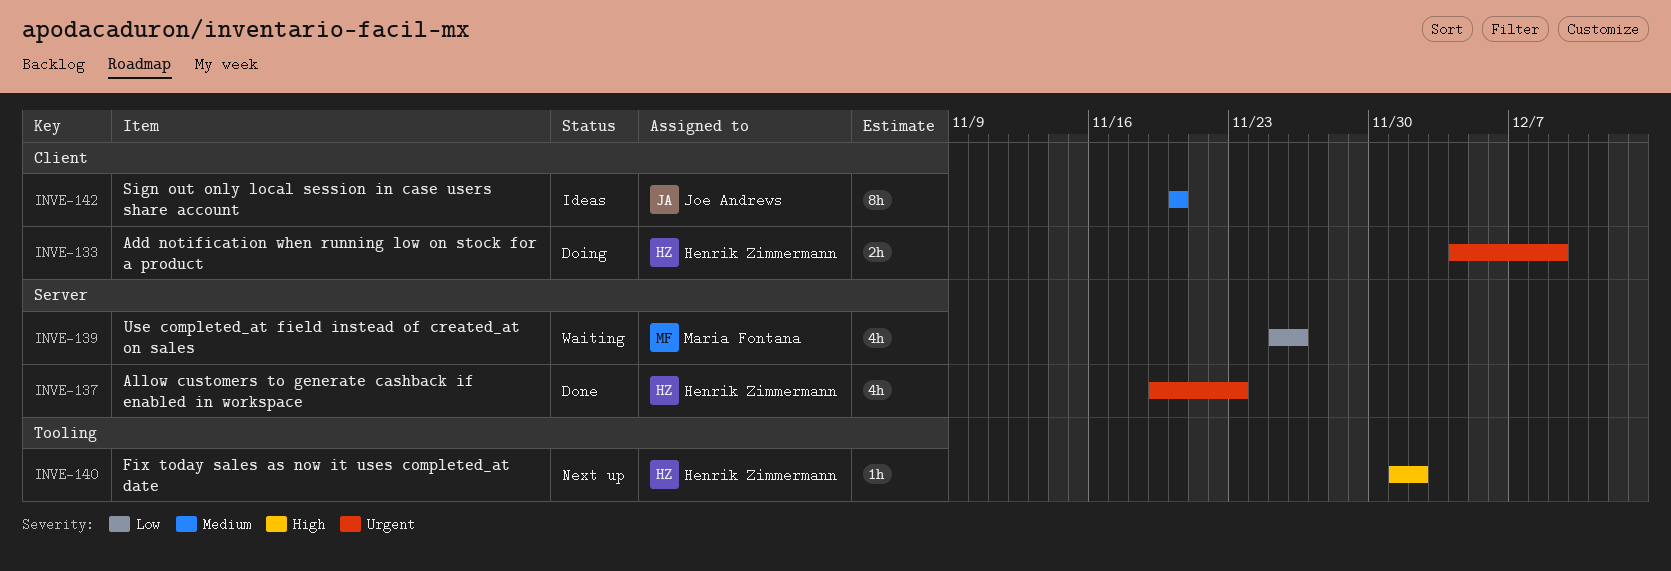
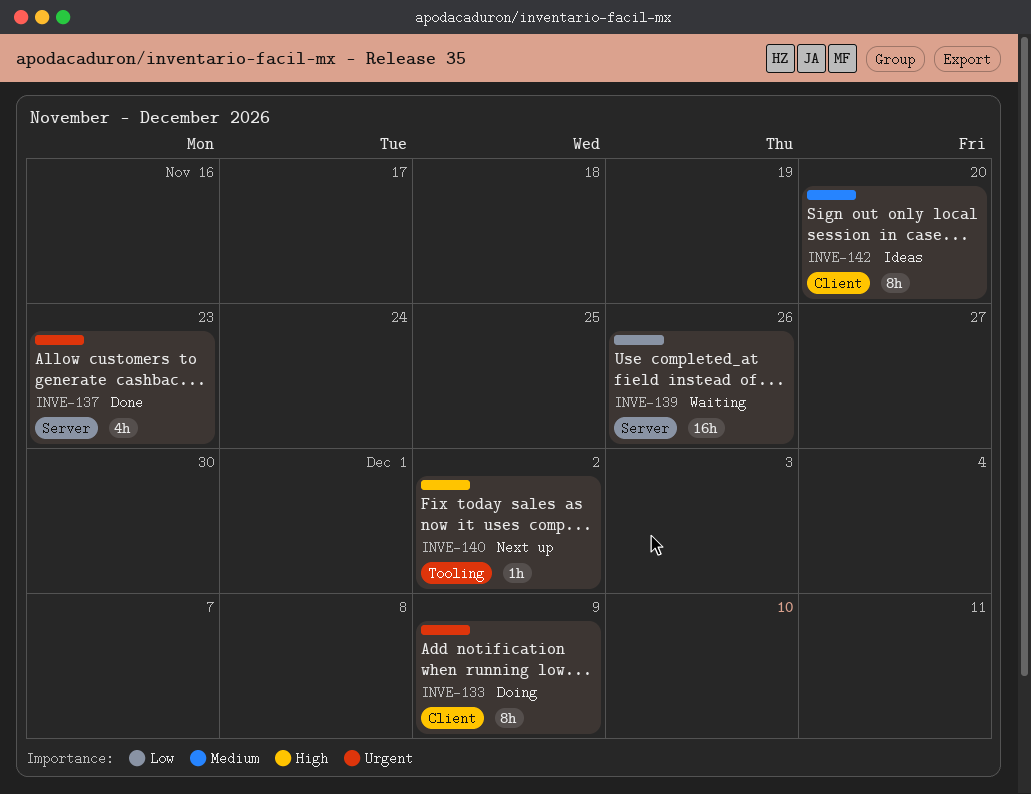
INVE-133, estimate: 2h -> 8h
INVE-139, estimate: 4h -> 16h

